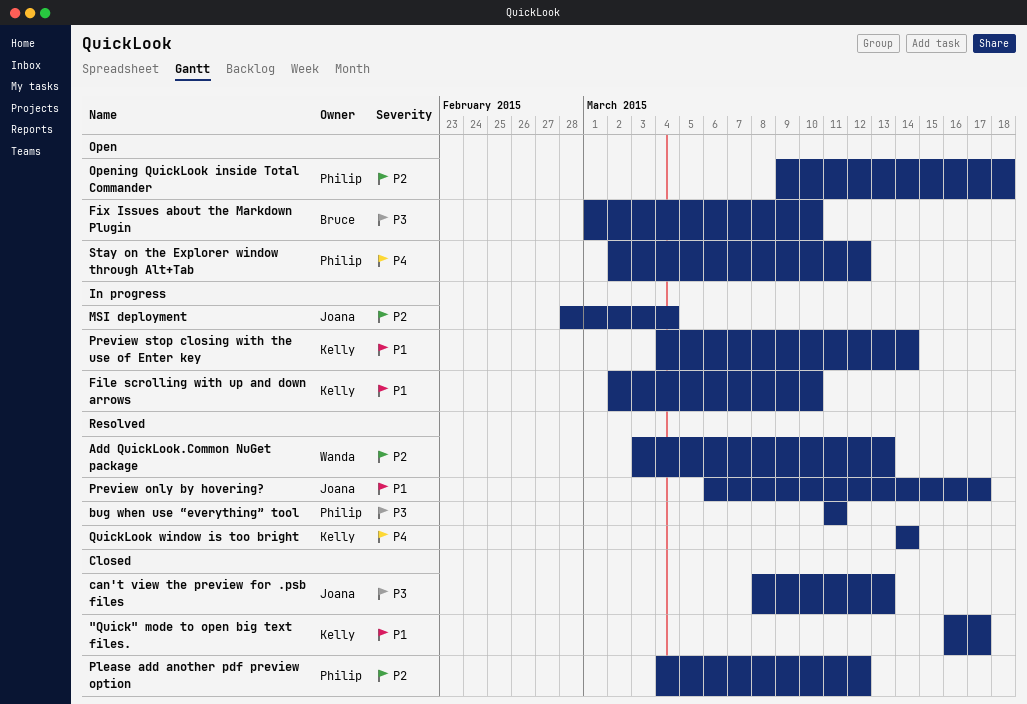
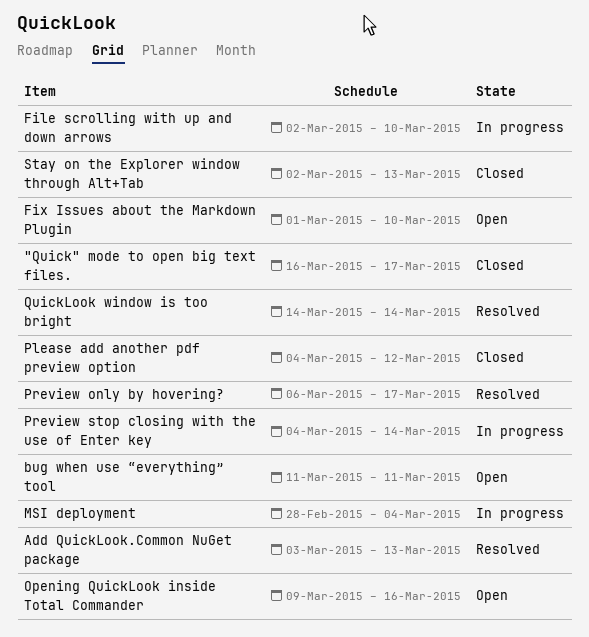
bug when use “everything” tool, status: Resolved -> Open
can't view the preview for .psb files: present -> none
Opening QuickLook inside Total Commander, due: Mar 18 -> Mar 16
Stay on the Explorer window through Alt+Tab, status: Open -> Closed
Stay on the Explorer window through Alt+Tab, due: Mar 12 -> Mar 13

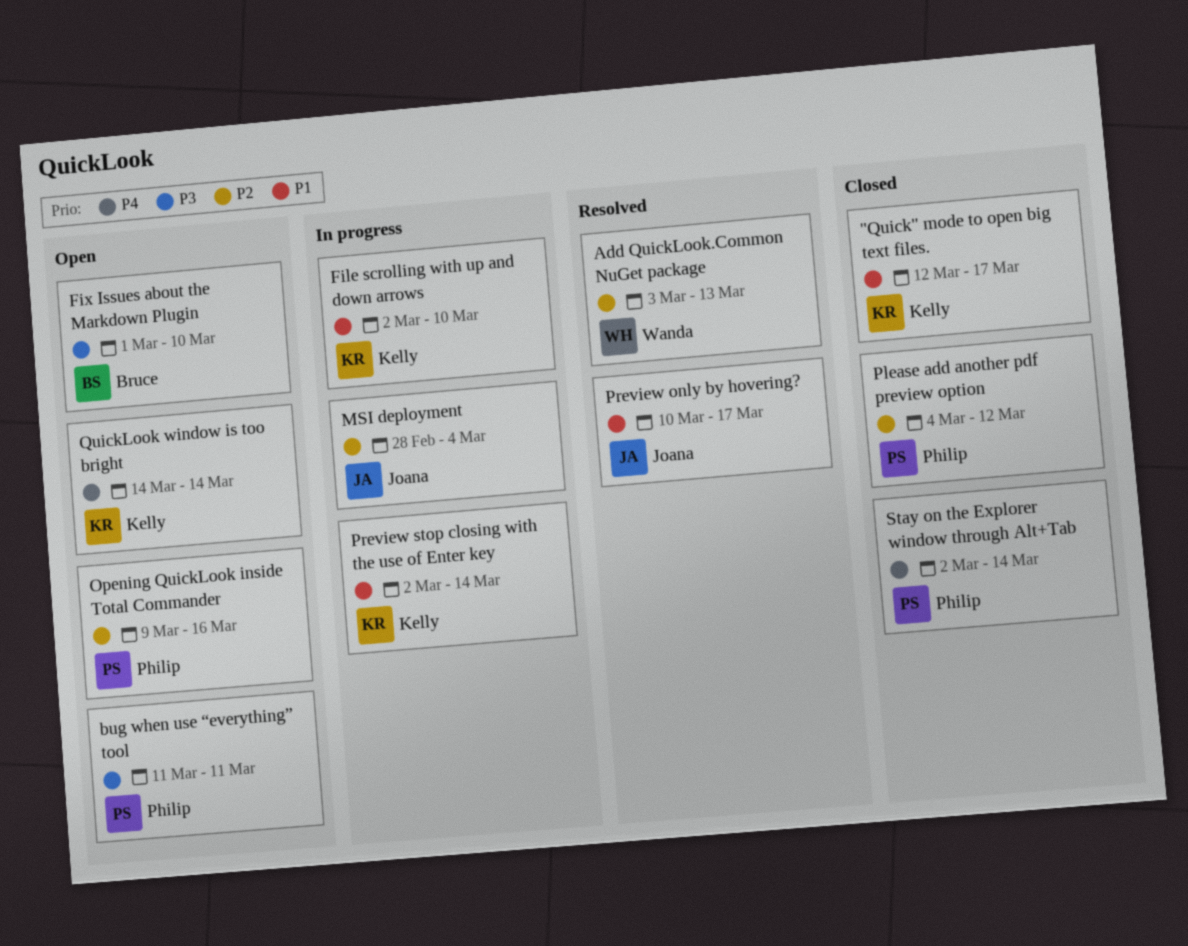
"Quick" mode to open big text files., start: Mar 16 -> Mar 12
Preview only by hovering?, start: Mar 6 -> Mar 10
Preview stop closing with the use of Enter key, start: Mar 4 -> Mar 2
QuickLook window is too bright, status: Resolved -> Open
Stay on the Explorer window through Alt+Tab, due: Mar 13 -> Mar 14

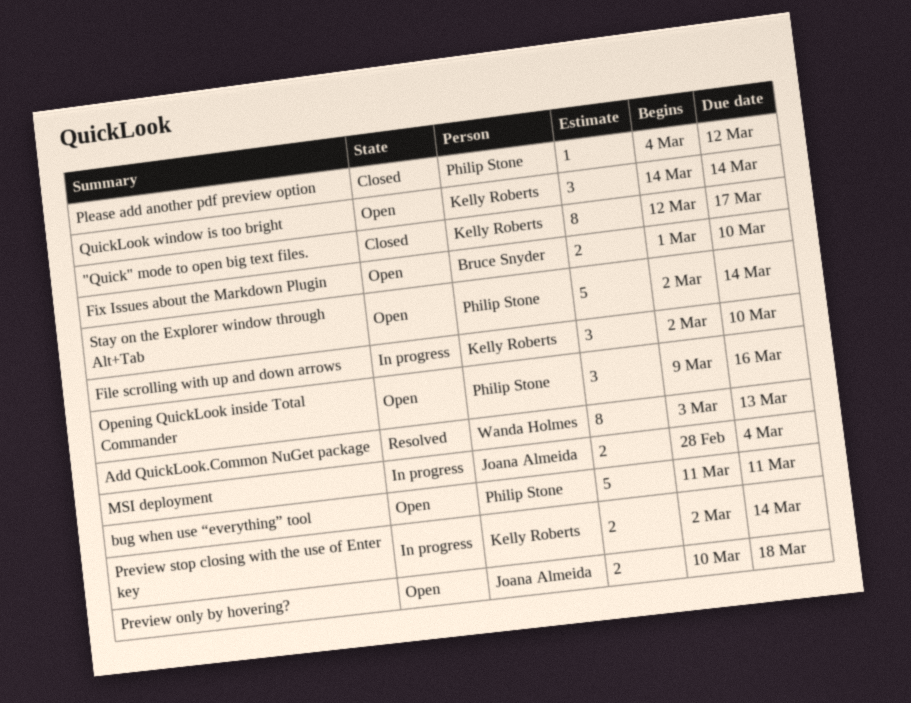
Preview only by hovering?, status: Resolved -> Open
Preview only by hovering?, due: Mar 17 -> Mar 18
Stay on the Explorer window through Alt+Tab, status: Closed -> Open

